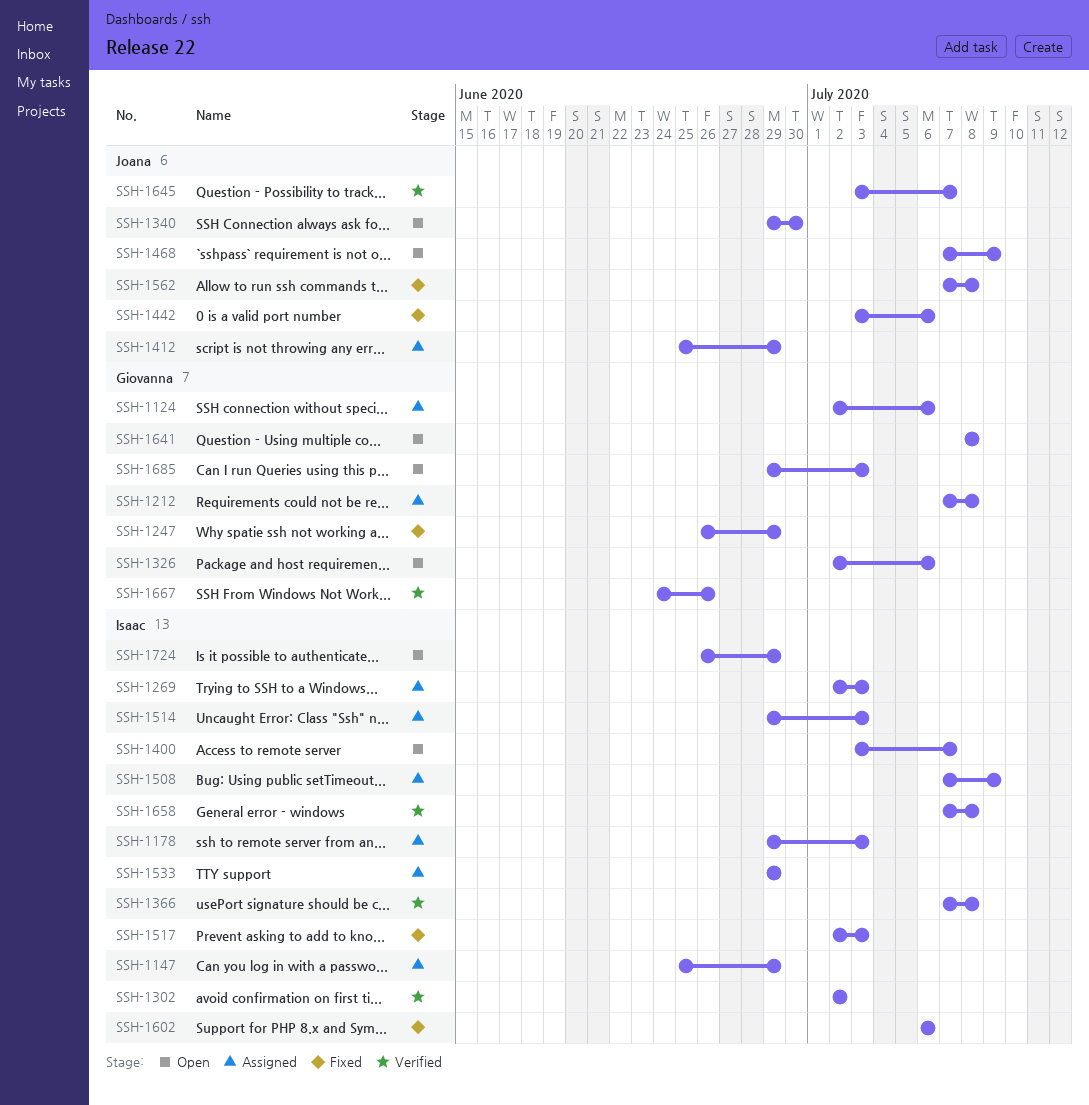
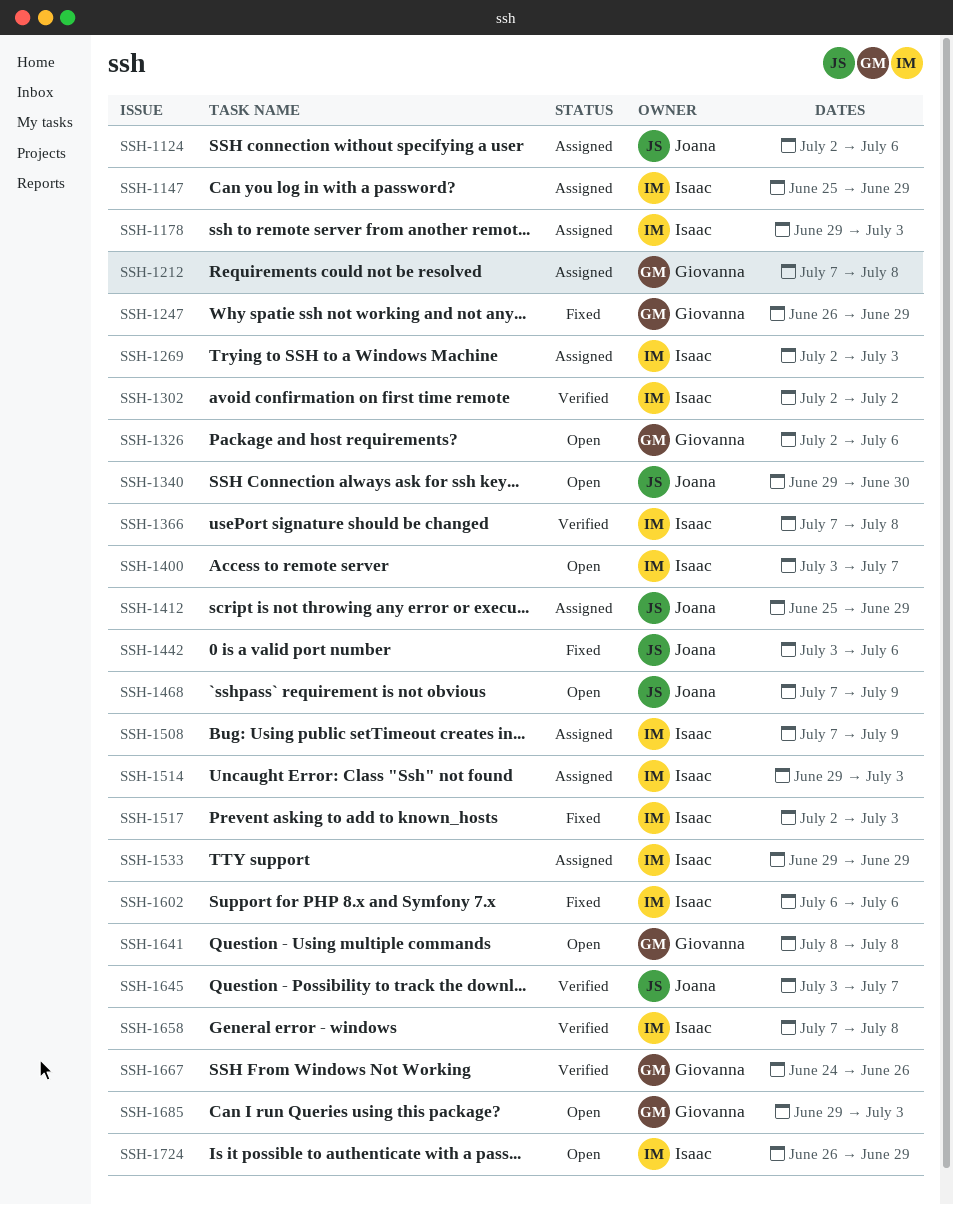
SSH-1124, owner: Giovanna -> Joana
SSH-1562: present -> none

